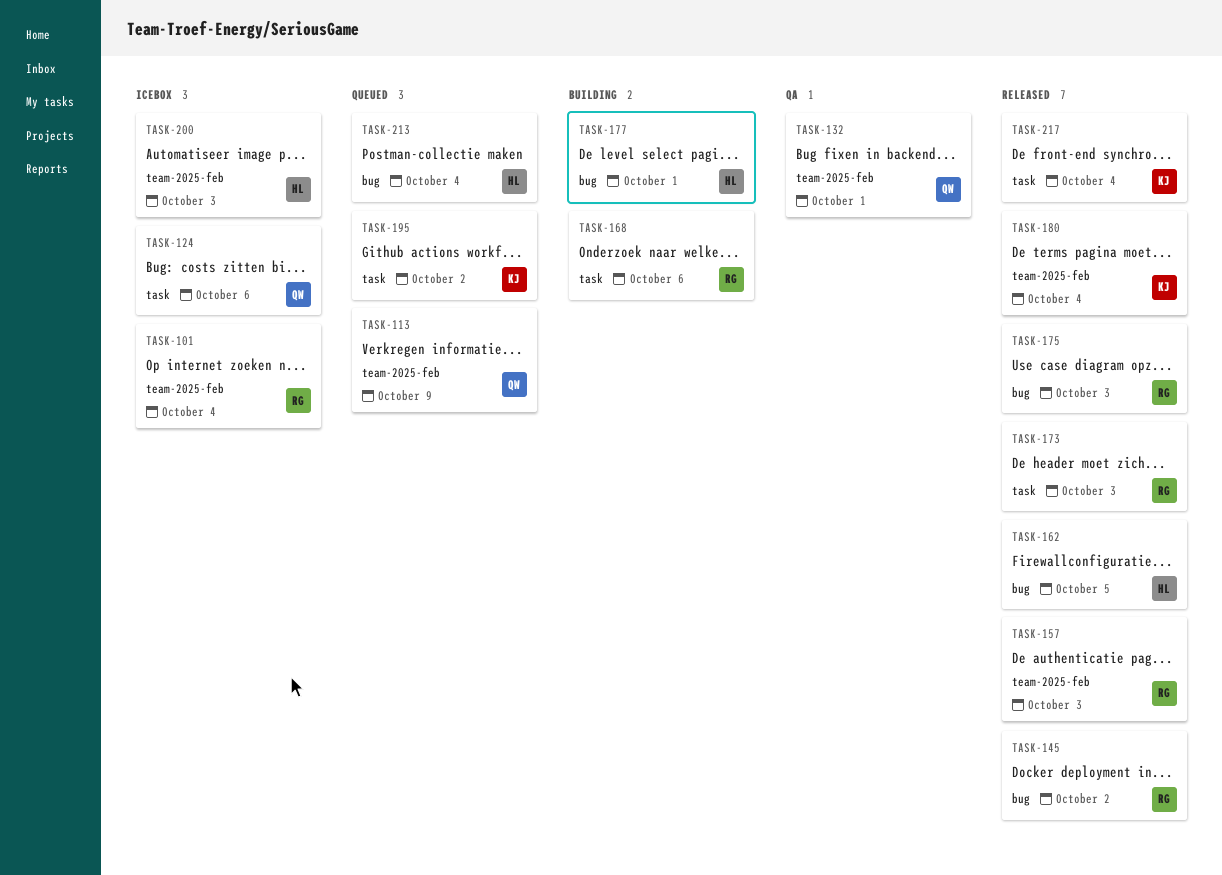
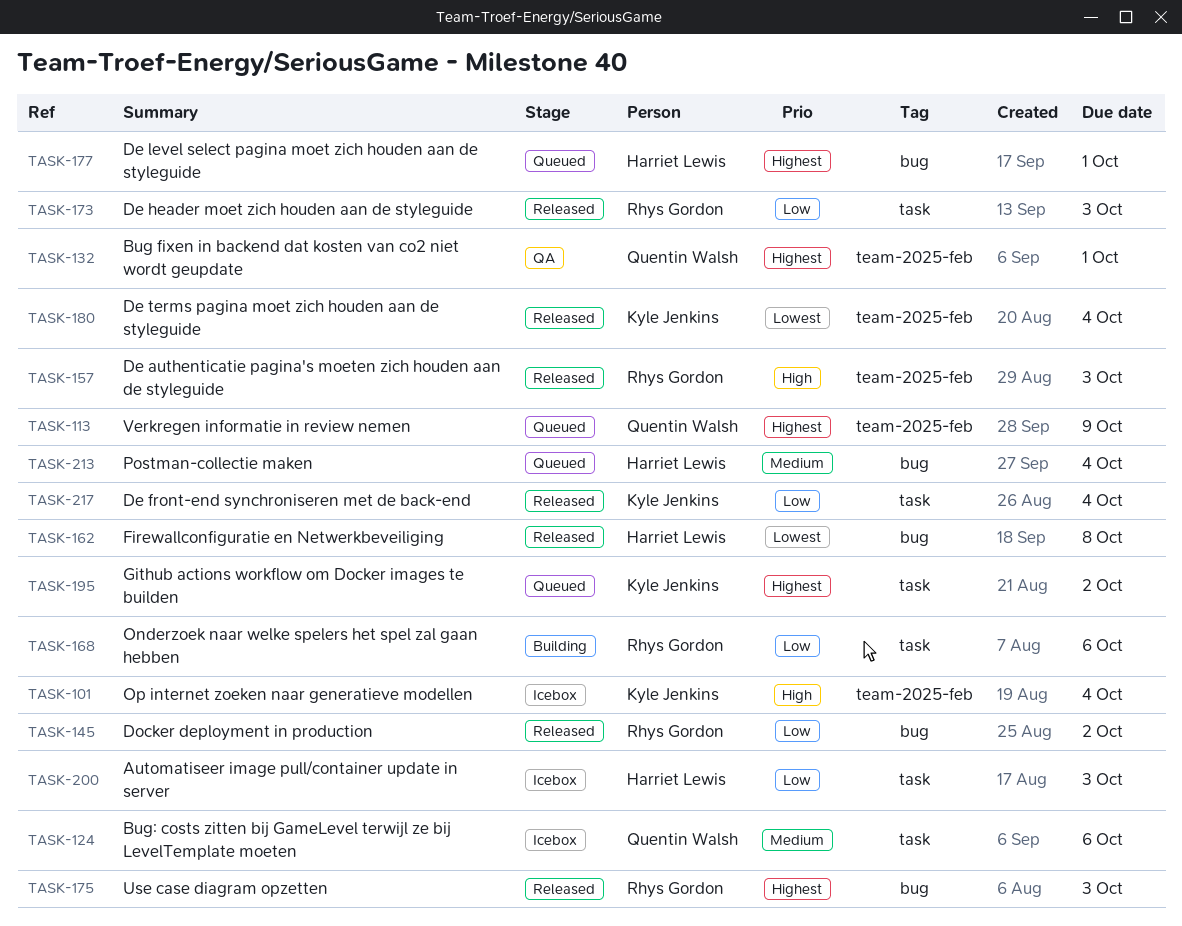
TASK-101, owner: Rhys Gordon -> Kyle Jenkins
TASK-162, due: Oct 5 -> Oct 8
TASK-177, status: Building -> Queued
TASK-200, label: team-2025-feb -> task

